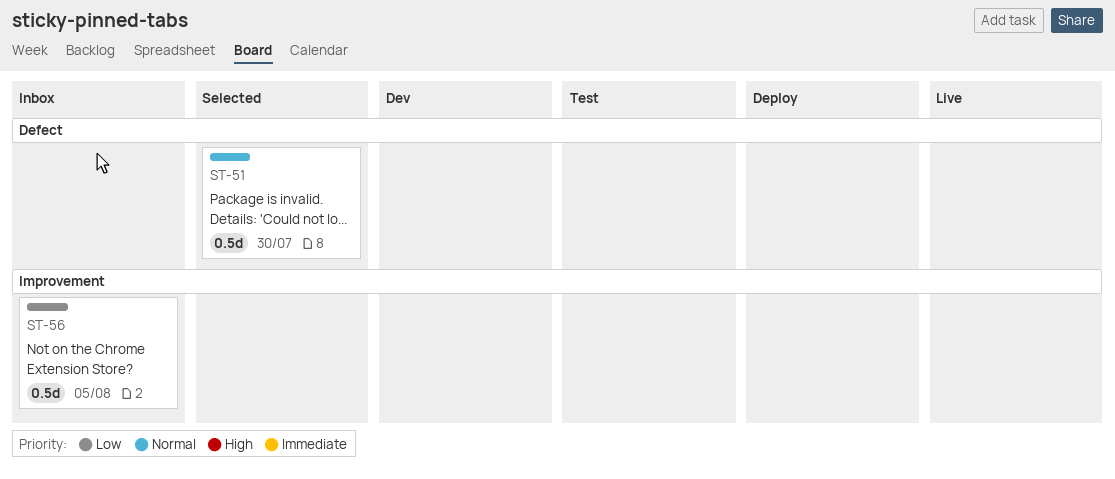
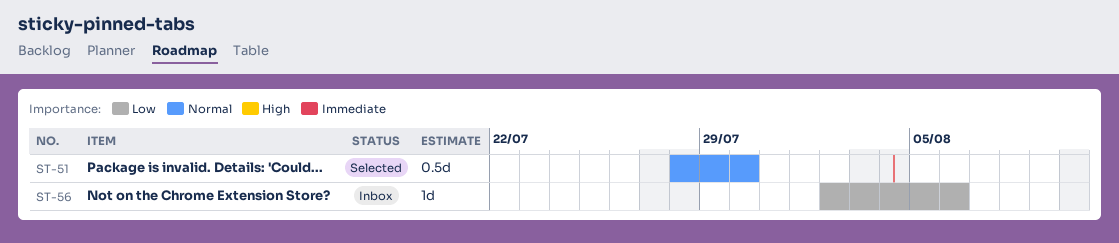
ST-56, estimate: 0.5d -> 1d
ST-56, due: Aug 5 -> Aug 6

